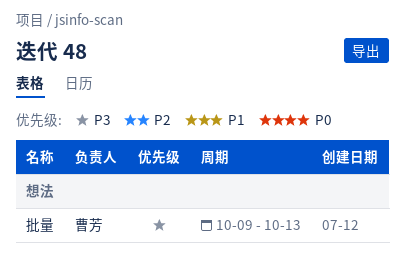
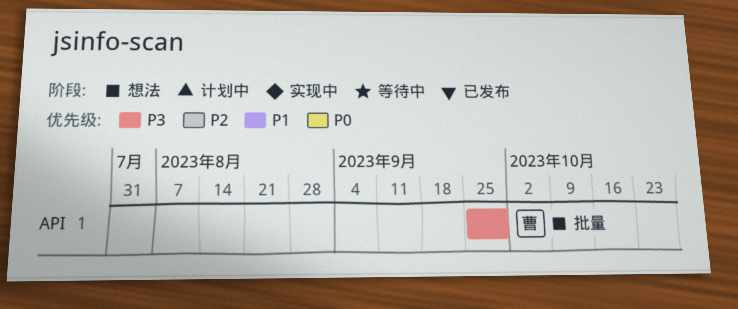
批量, start: Oct 9 -> Sep 25
批量, due: Oct 13 -> Sep 29

